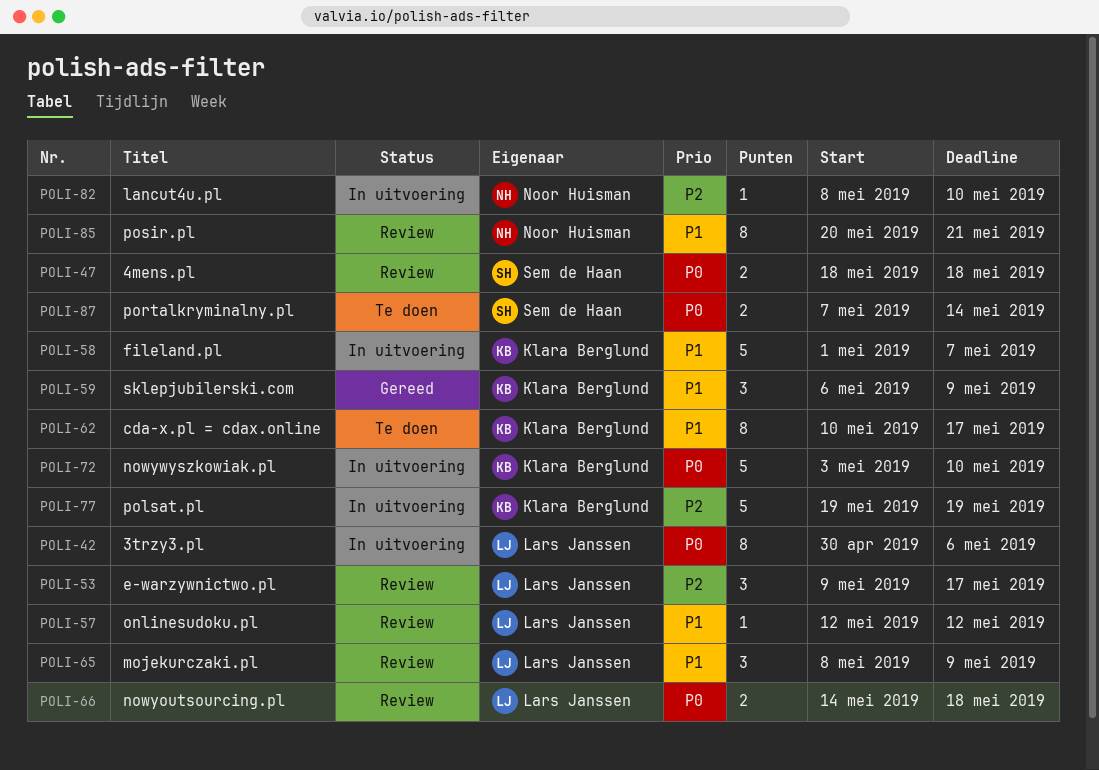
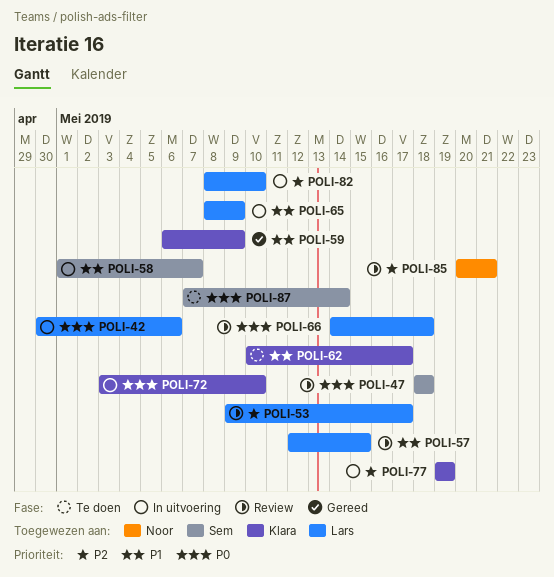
POLI-57, due: May 12 -> May 15
POLI-58, owner: Klara Berglund -> Sem de Haan
POLI-65, status: Review -> In uitvoering
POLI-82, owner: Noor Huisman -> Lars Janssen
POLI-85, priority: P1 -> P2

